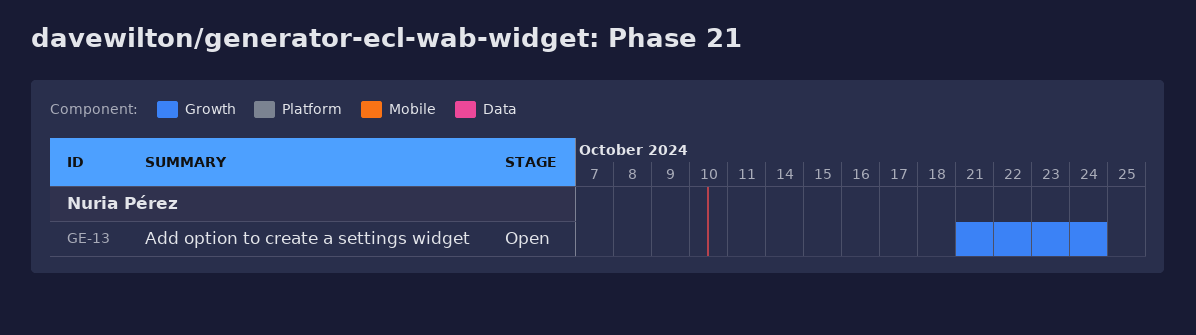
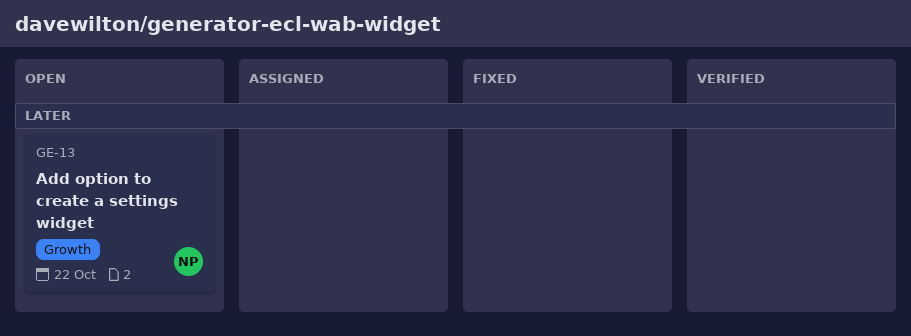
GE-13, due: Oct 24 -> Oct 22

